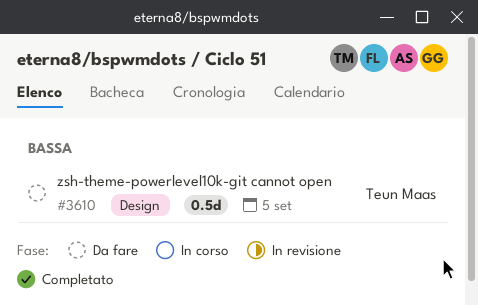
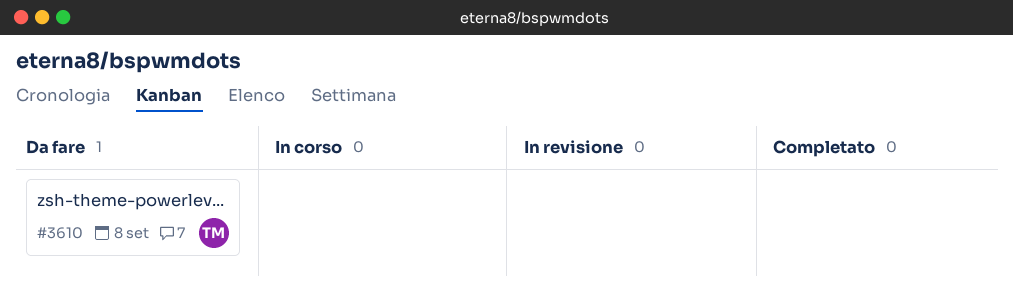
#3610, due: Sep 5 -> Sep 8

